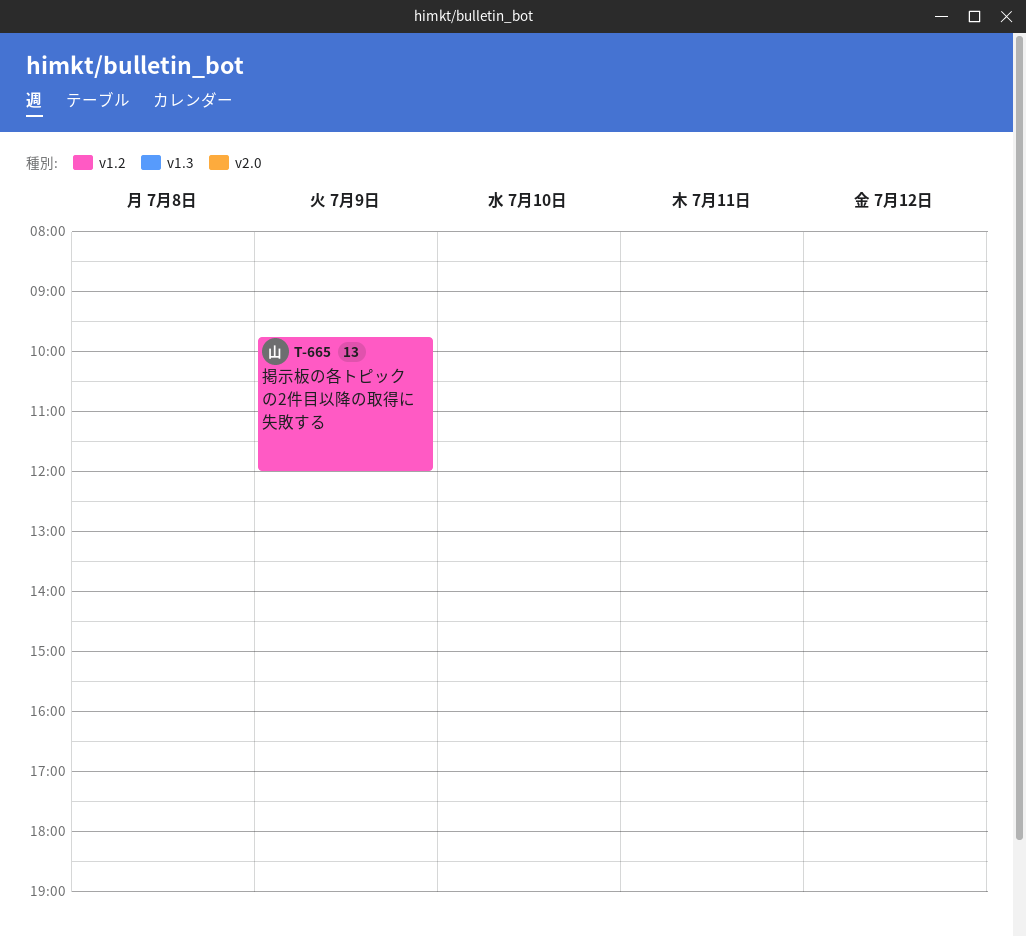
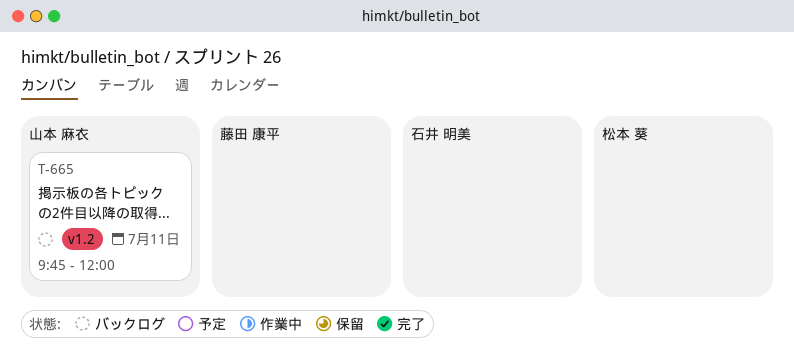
T-665, day: Jul 9 -> Jul 11

